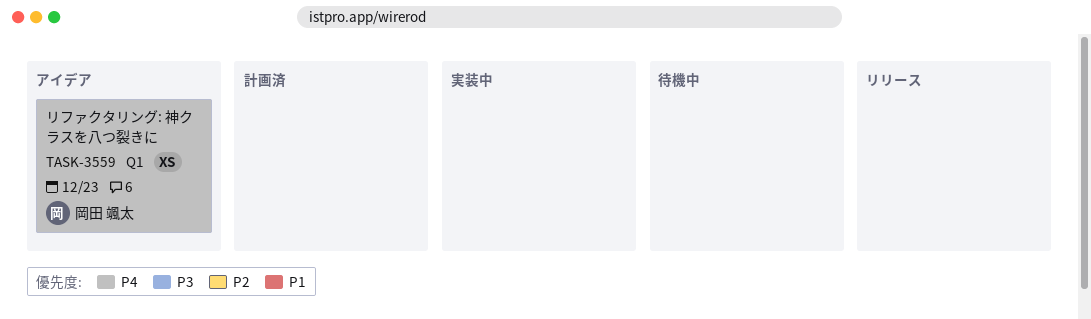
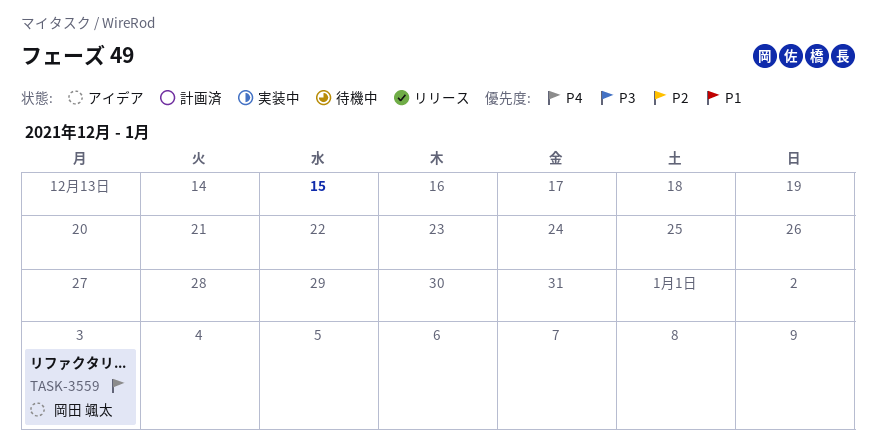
TASK-3559, due: Dec 23 -> Jan 3

